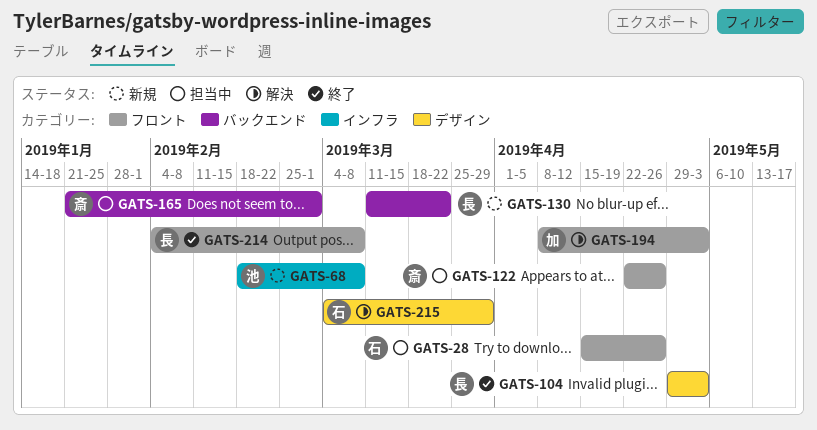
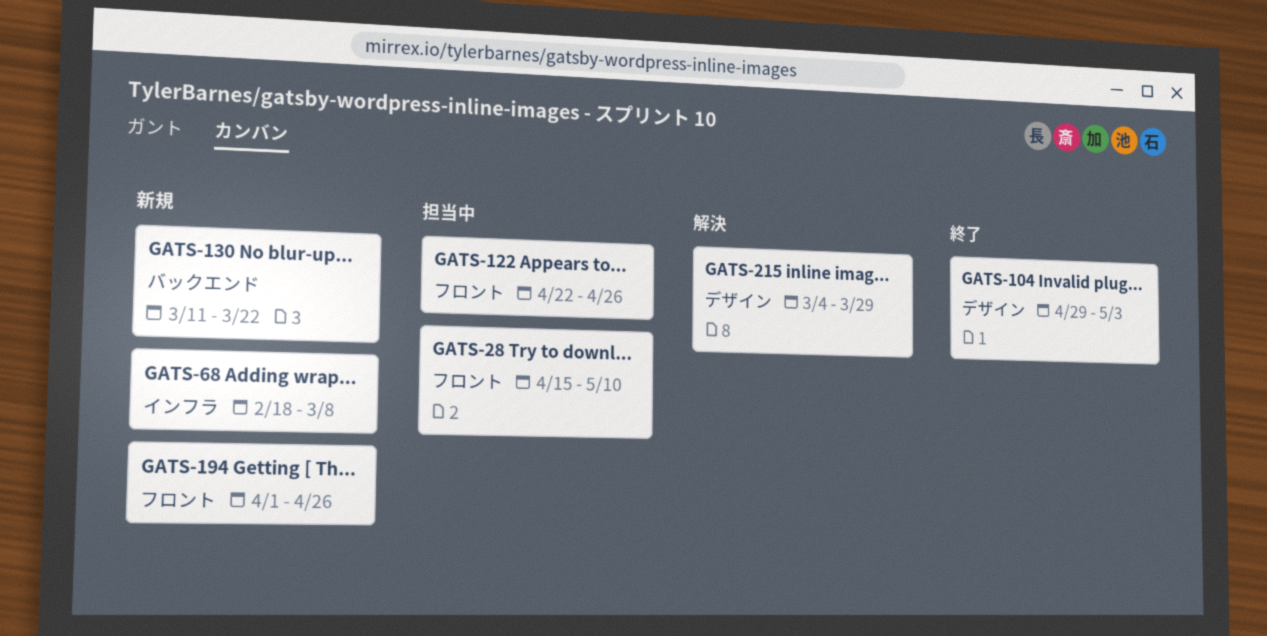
GATS-28, due: Apr 26 -> May 10
GATS-165: present -> none
GATS-194, status: 解決 -> 新規
GATS-194, start: Apr 8 -> Apr 1
GATS-194, due: May 3 -> Apr 26
GATS-214: present -> none

